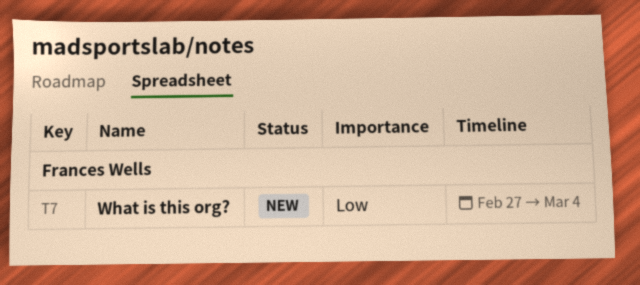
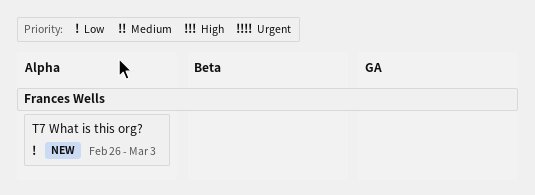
T7, start: Feb 27 -> Feb 26
T7, due: Mar 4 -> Mar 3

